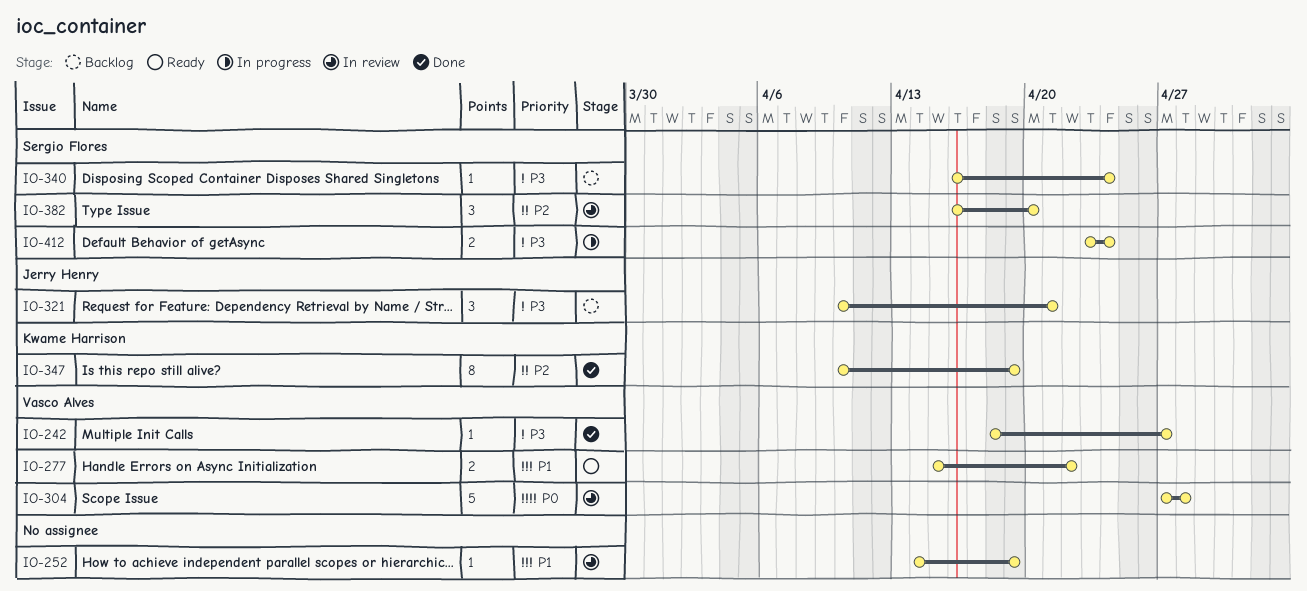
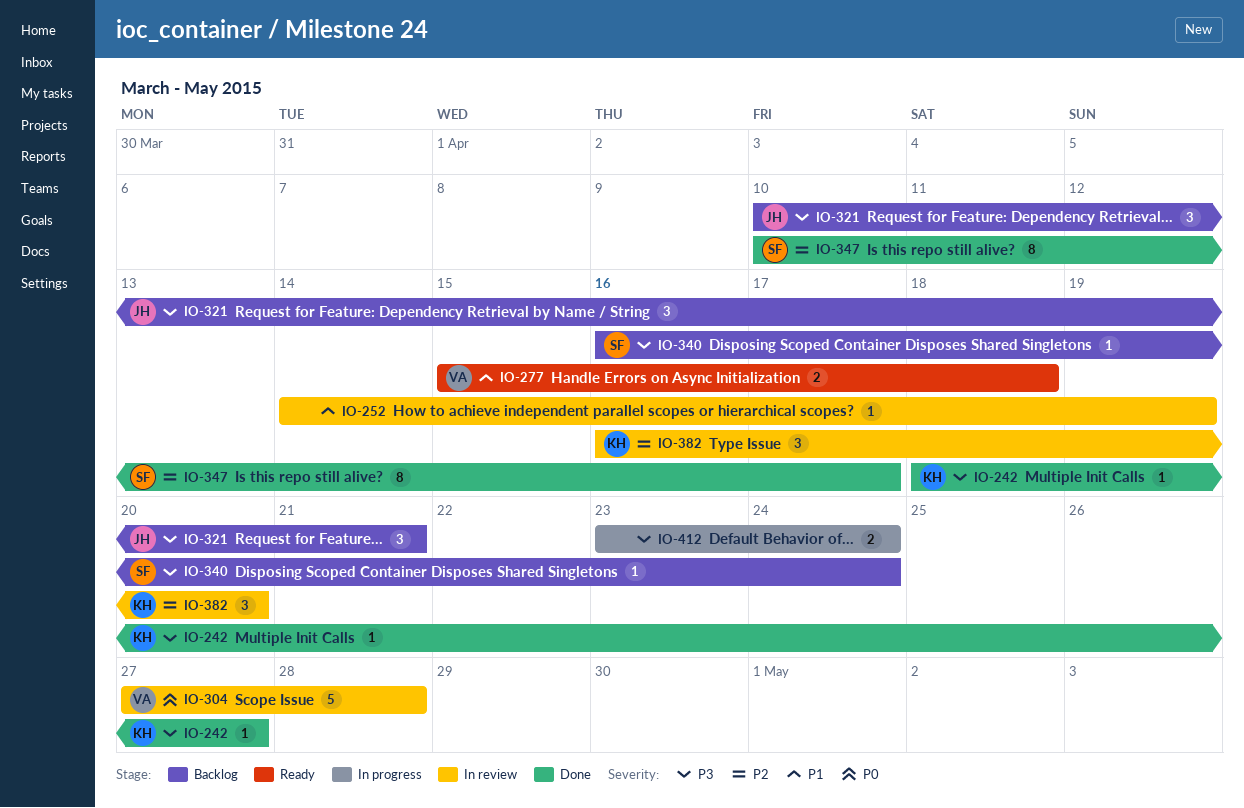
IO-242, owner: Vasco Alves -> Kwame Harrison
IO-277, due: Apr 22 -> Apr 18
IO-347, owner: Kwame Harrison -> Sergio Flores
IO-347, due: Apr 19 -> Apr 17
IO-382, owner: Sergio Flores -> Kwame Harrison
IO-412, owner: Sergio Flores -> none

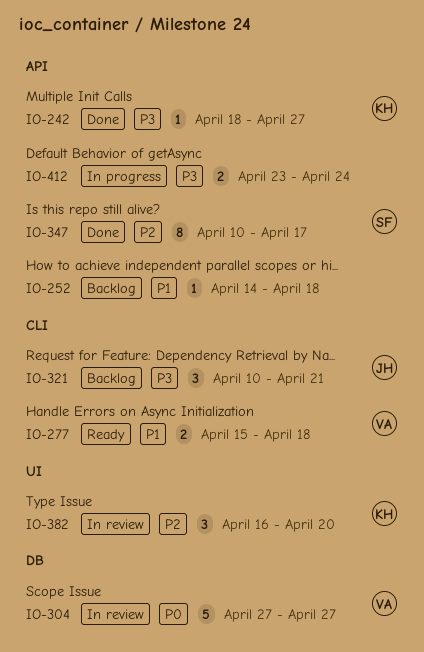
IO-252, status: In review -> Backlog
IO-252, due: Apr 19 -> Apr 18
IO-304, due: Apr 28 -> Apr 27
IO-340: present -> none

